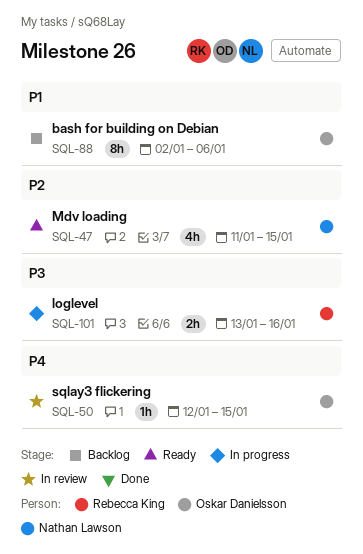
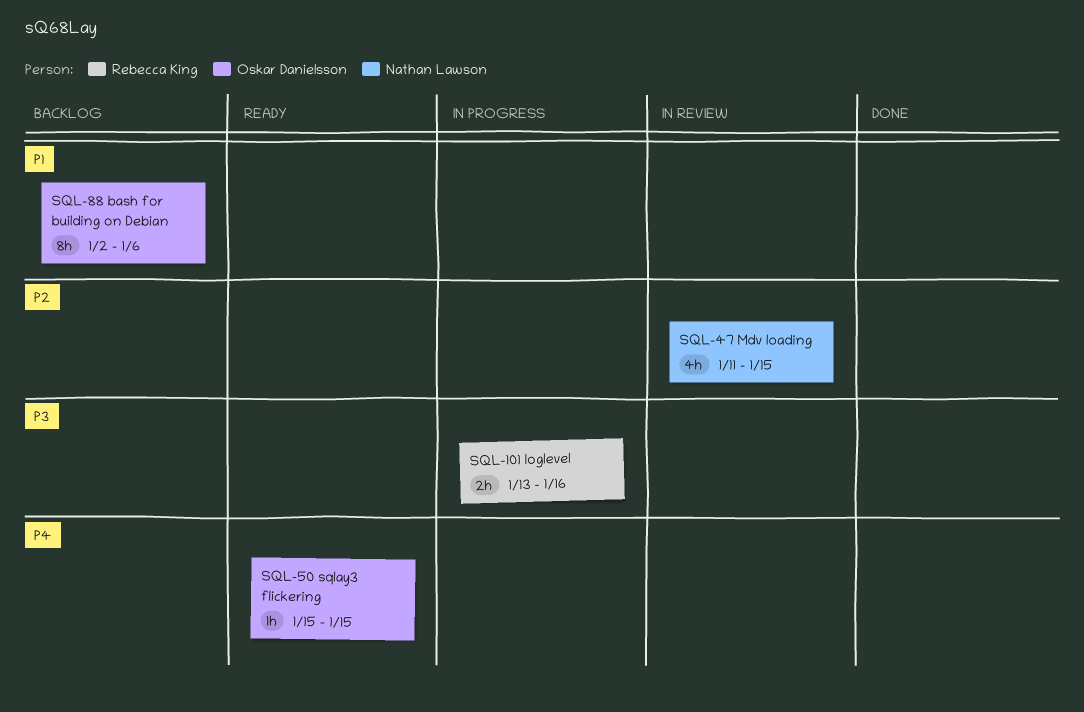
SQL-47, status: Ready -> In review
SQL-50, status: In review -> Ready
SQL-50, start: Jan 12 -> Jan 15

